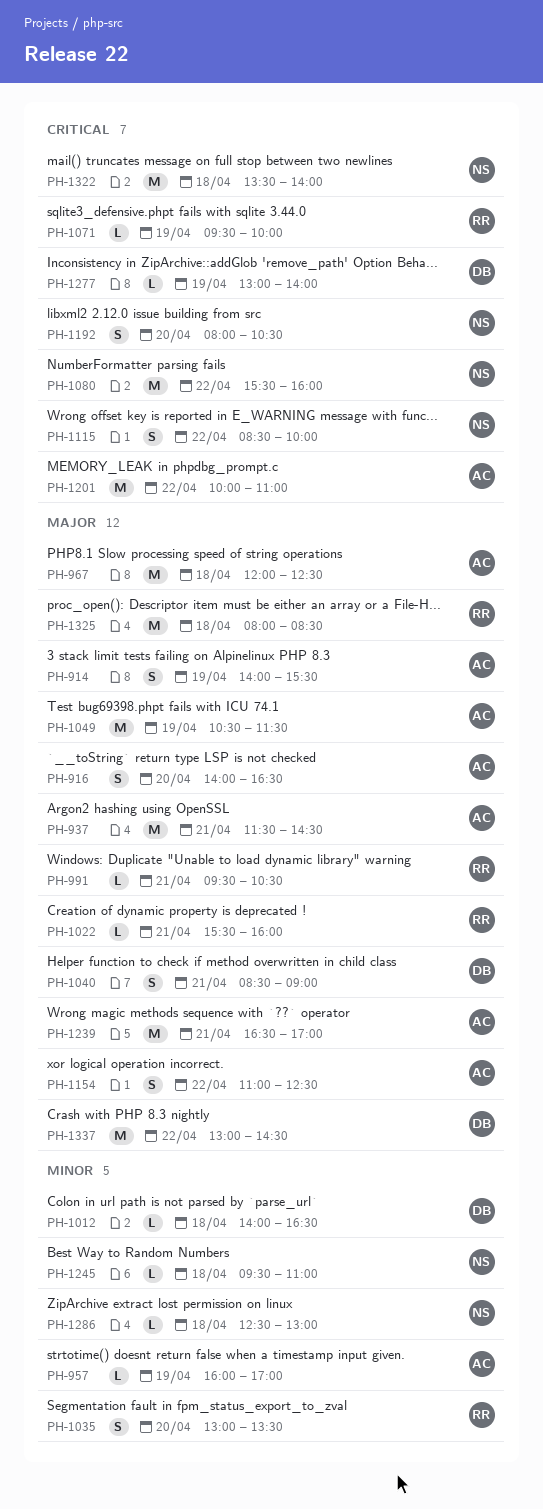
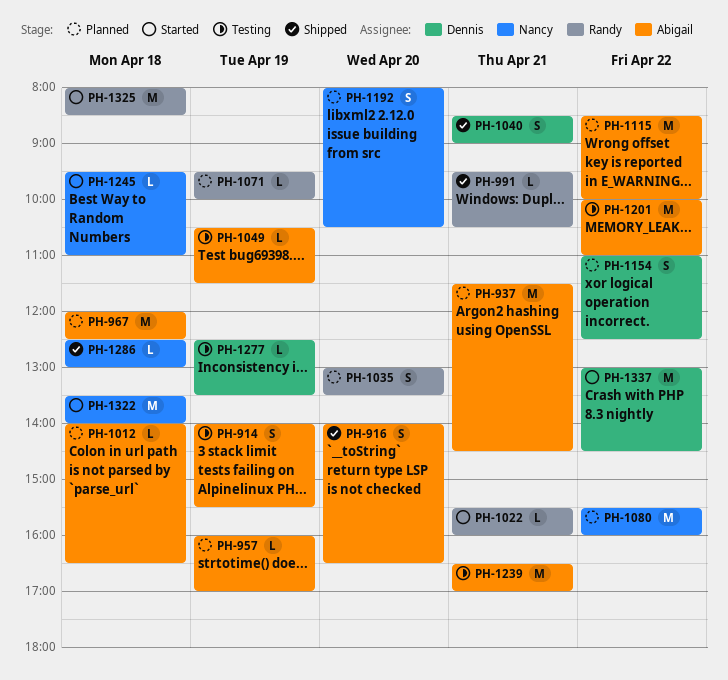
PH-1012, owner: Dennis -> Abigail
PH-1049, estimate: M -> L
PH-1115, owner: Nancy -> Abigail
PH-1115, estimate: S -> M
PH-1154, owner: Abigail -> Dennis
PH-1277, begins: 13:00 -> 12:30
PH-1277, ends: 14:00 -> 13:30

